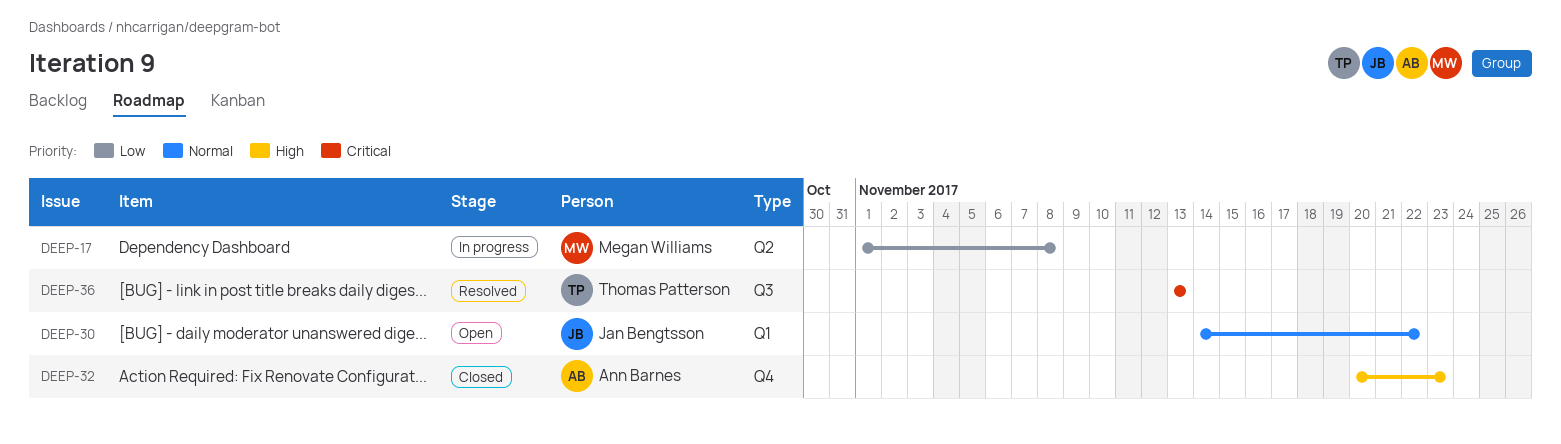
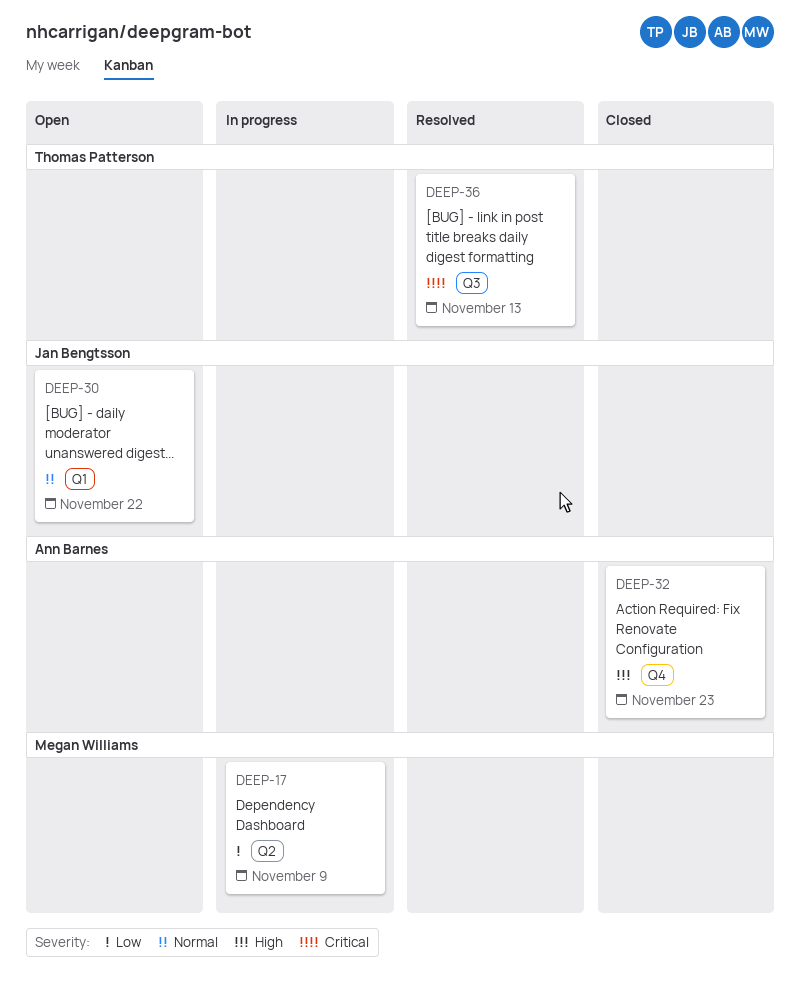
DEEP-17, due: Nov 8 -> Nov 9

